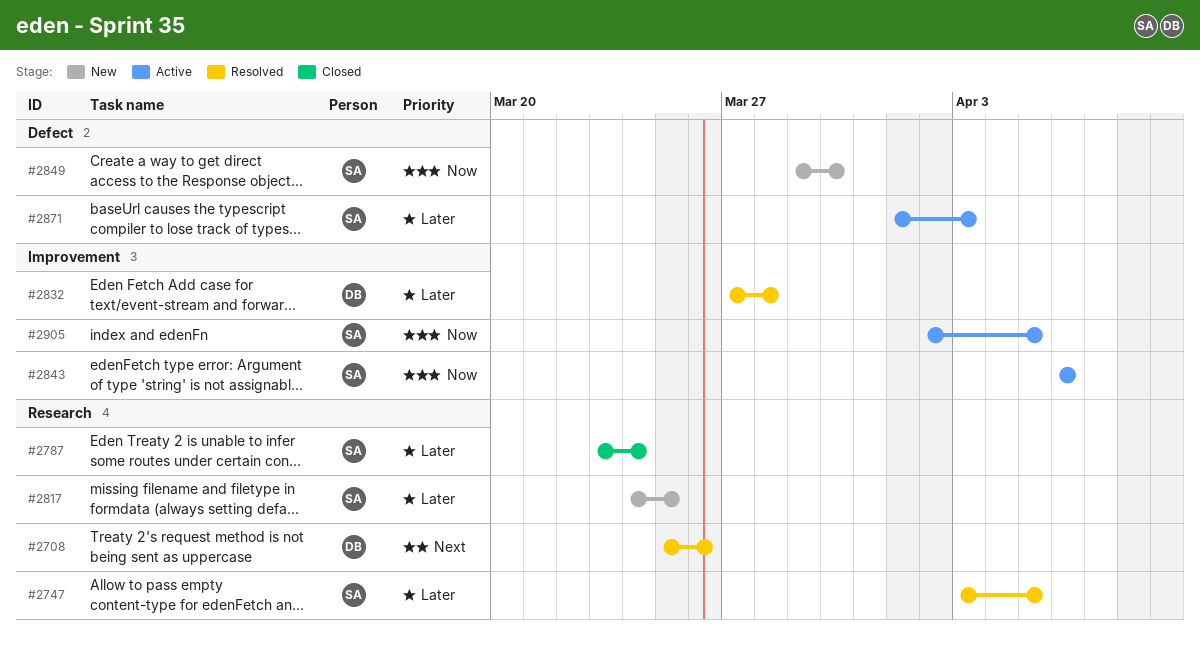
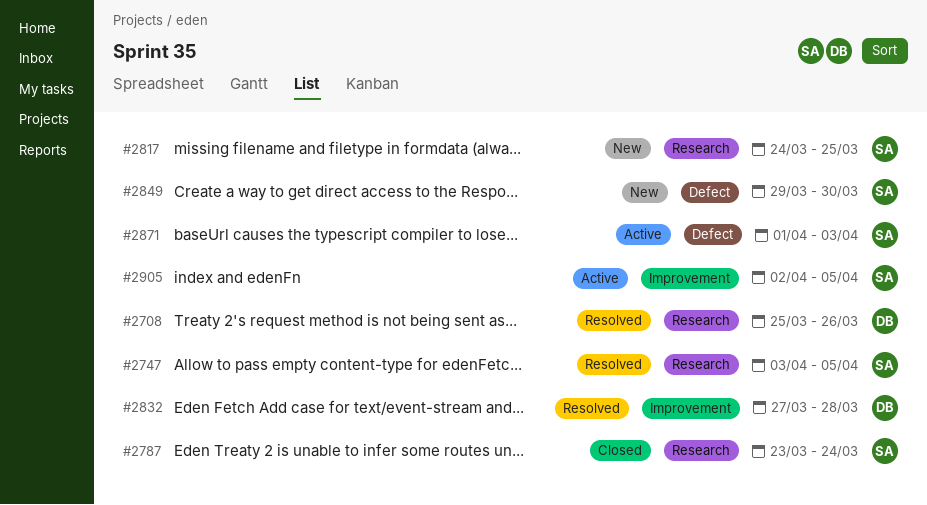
#2843: present -> none

